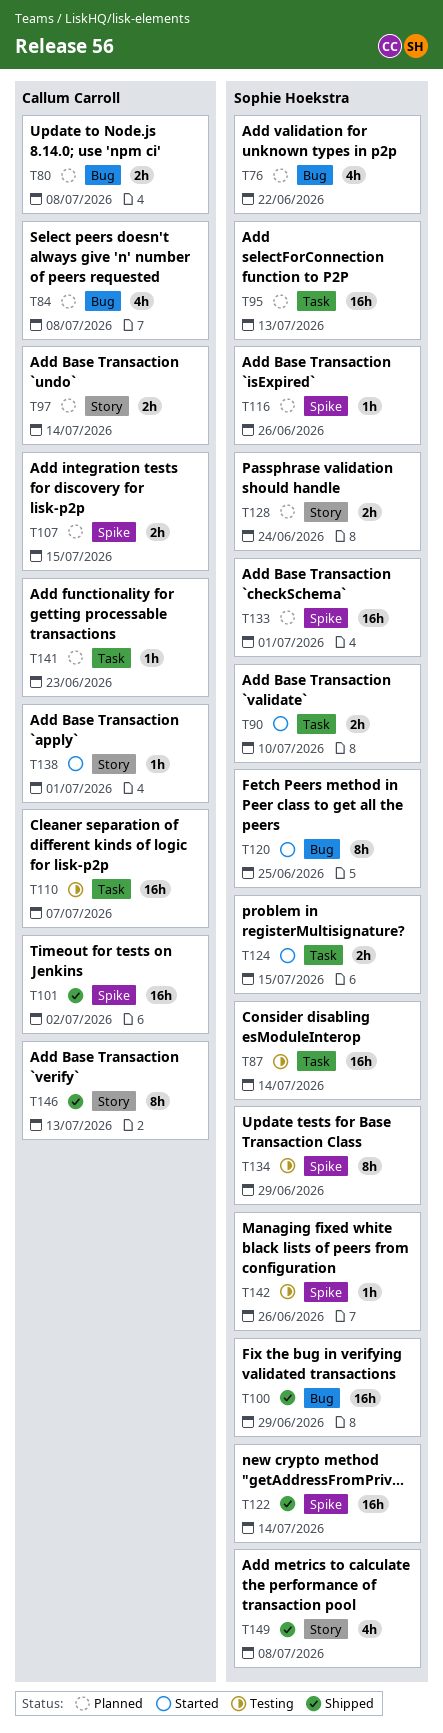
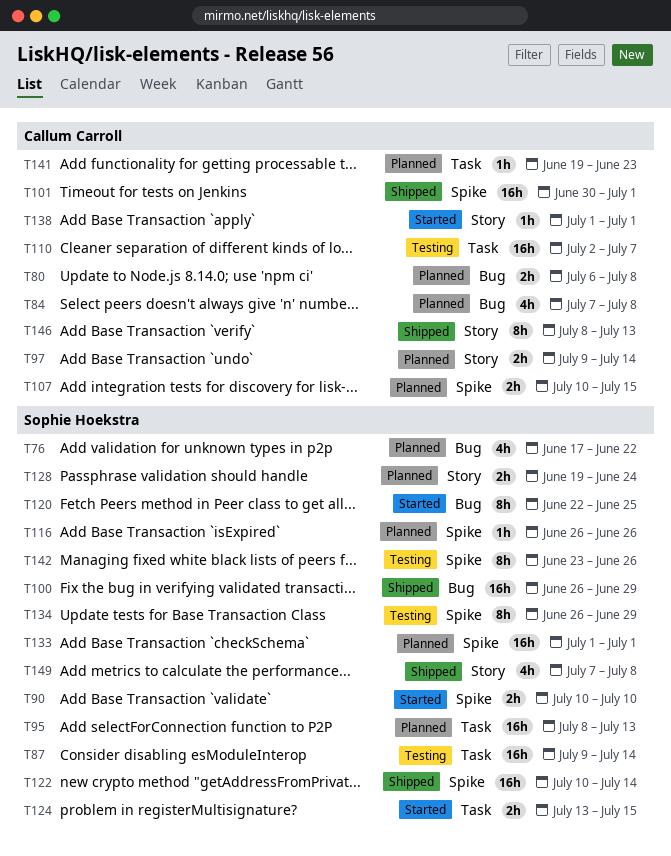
T90, label: Task -> Spike
T101, due: Jul 2 -> Jul 1
T142, estimate: 1h -> 8h

